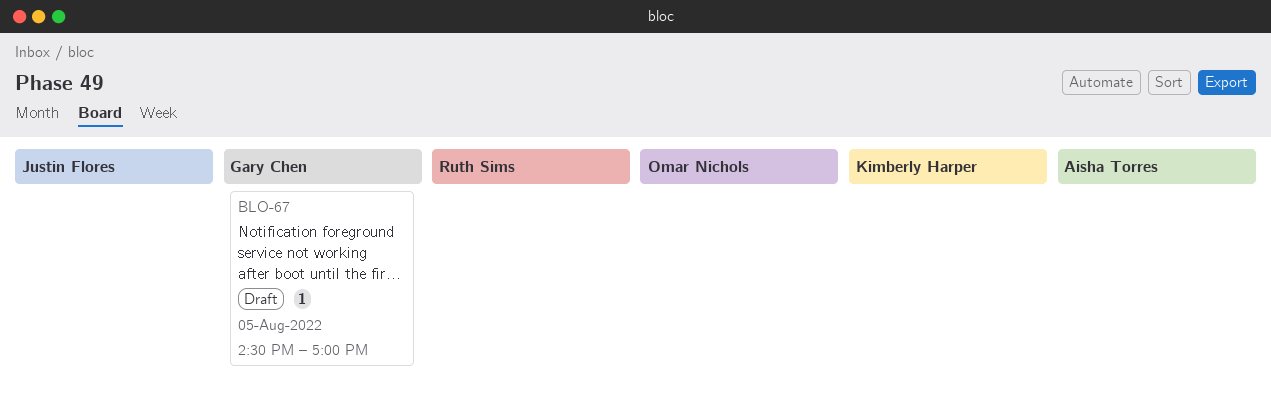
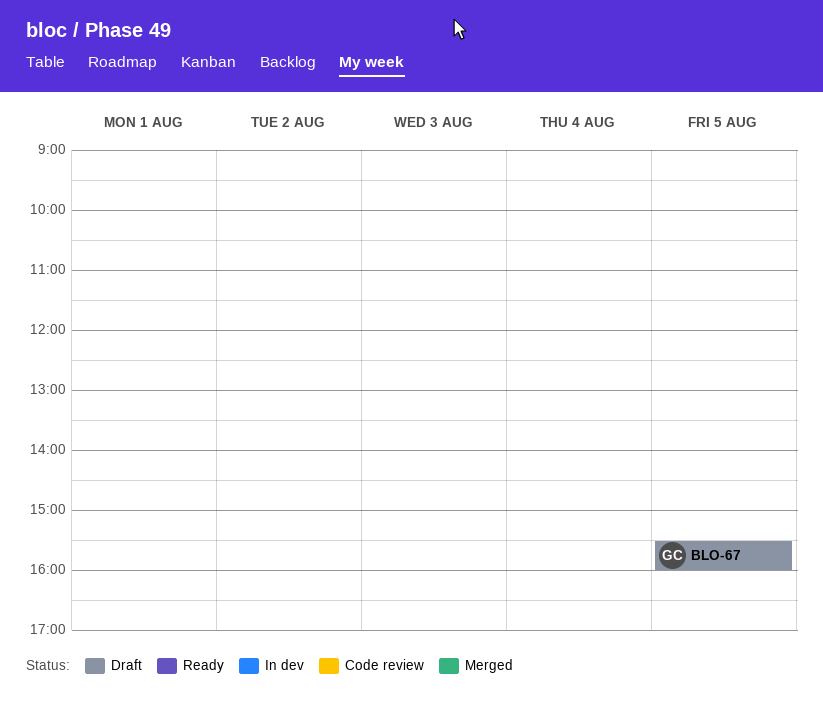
BLO-67, begins: 14:30 -> 15:30
BLO-67, ends: 17:00 -> 16:00

